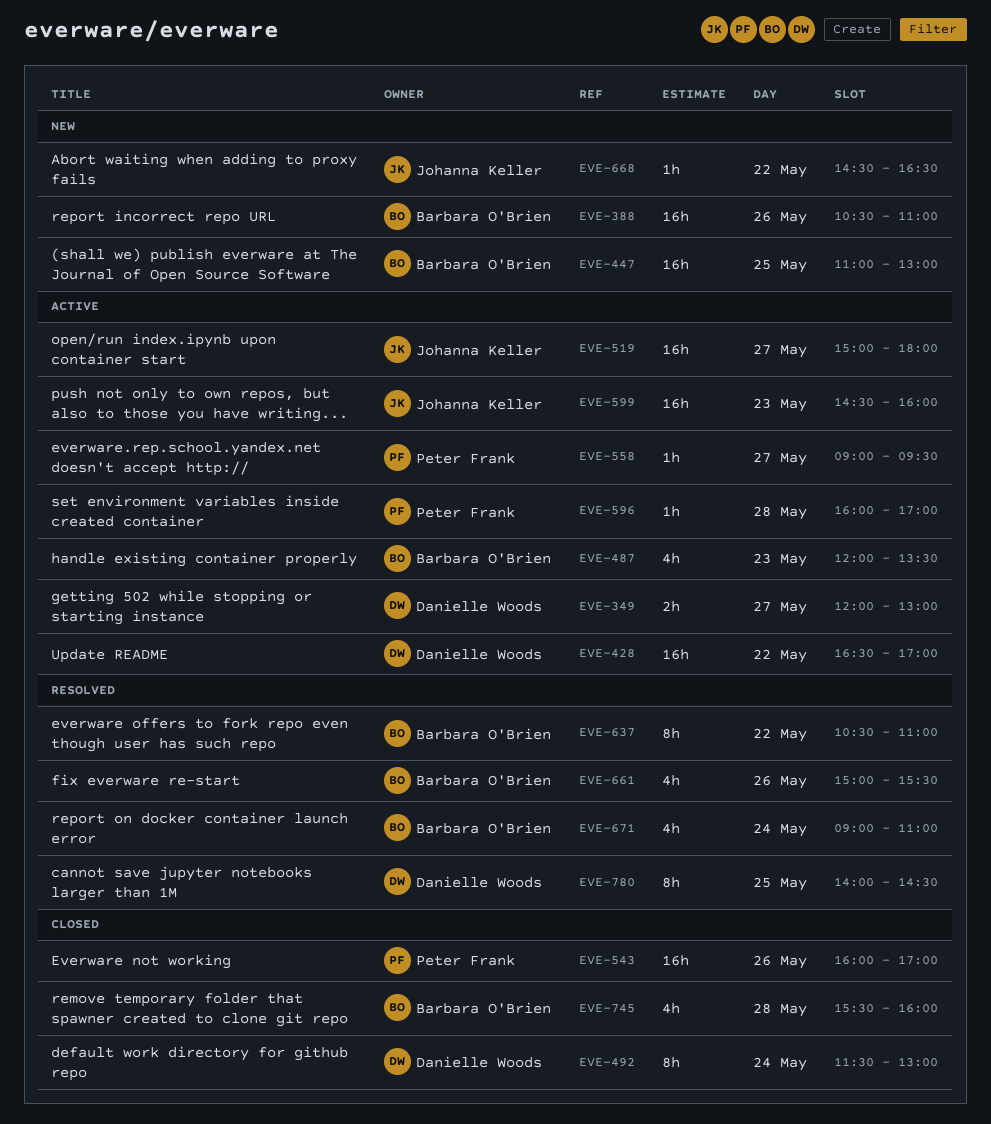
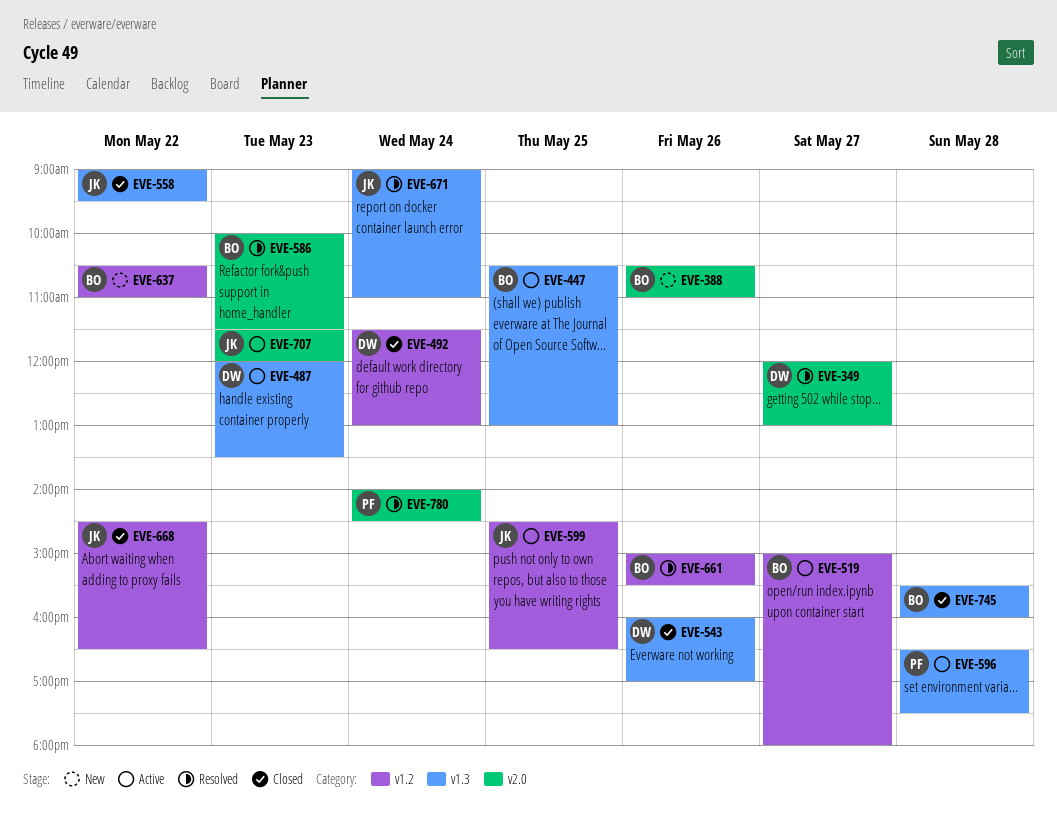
EVE-349, status: Active -> Resolved
EVE-428: present -> none
EVE-447, status: New -> Active
EVE-447, begins: 11:00 -> 10:30
EVE-487, owner: Barbara O'Brien -> Danielle Woods
EVE-519, owner: Johanna Keller -> Barbara O'Brien
EVE-543, owner: Peter Frank -> Danielle Woods
EVE-558, status: Active -> Closed
EVE-558, owner: Peter Frank -> Johanna Keller
EVE-558, day: May 27 -> May 22
EVE-586: none -> present
EVE-596, begins: 16:00 -> 16:30
EVE-596, ends: 17:00 -> 17:30
EVE-599, day: May 23 -> May 25
EVE-599, ends: 16:00 -> 16:30
EVE-637, status: Resolved -> New
EVE-668, status: New -> Closed
EVE-671, owner: Barbara O'Brien -> Johanna Keller
EVE-707: none -> present
EVE-780, owner: Danielle Woods -> Peter Frank
EVE-780, day: May 25 -> May 24

